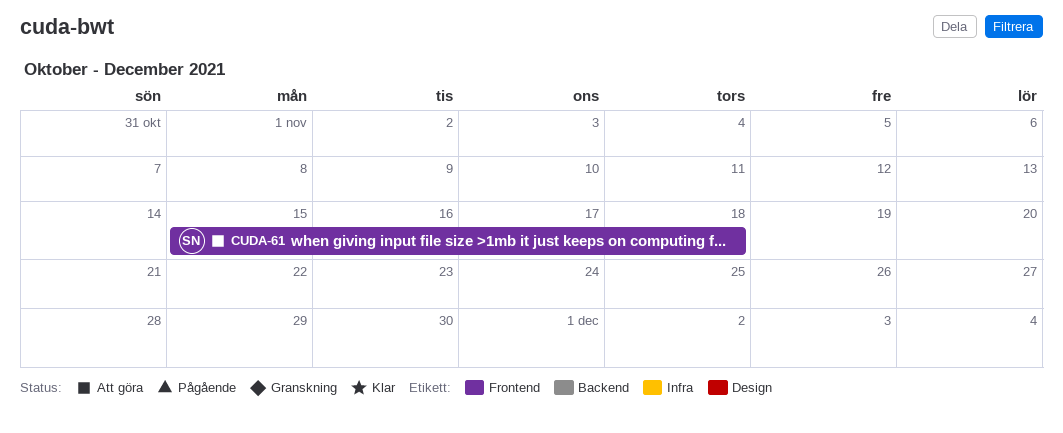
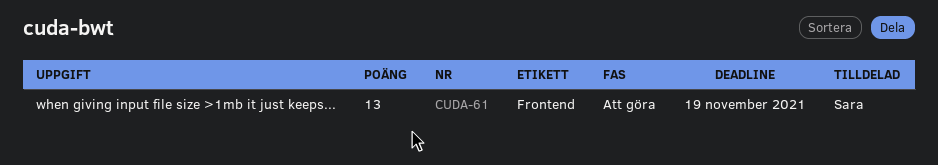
CUDA-61, due: Nov 18 -> Nov 19

